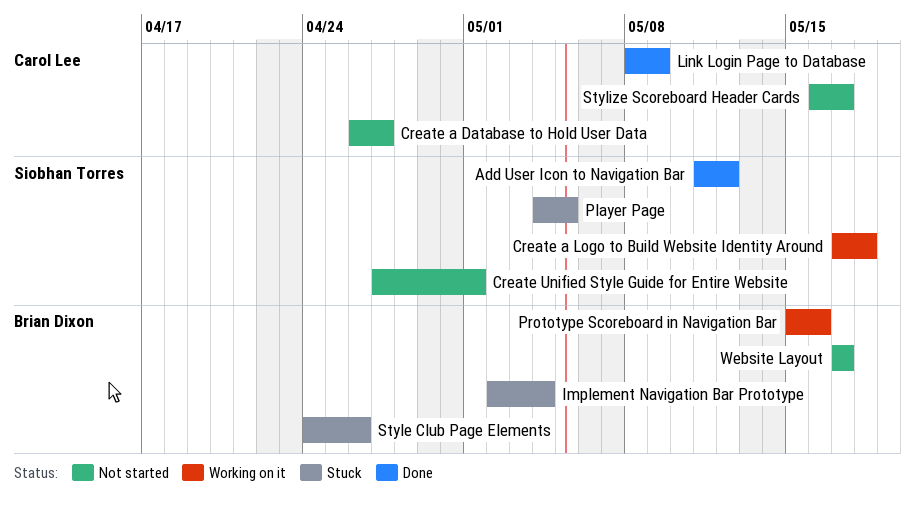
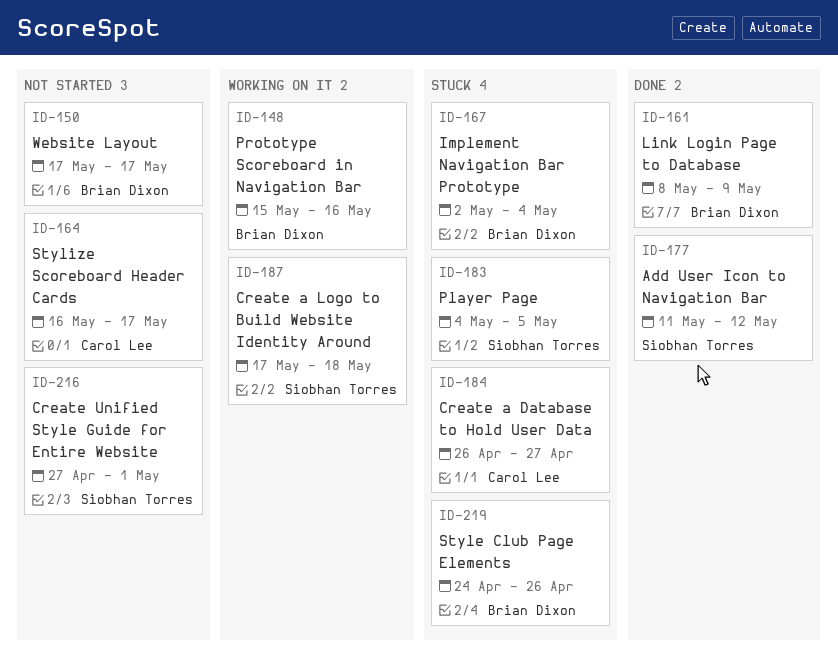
Create a Database to Hold User Data, status: Not started -> Stuck
Link Login Page to Database, owner: Carol Lee -> Brian Dixon

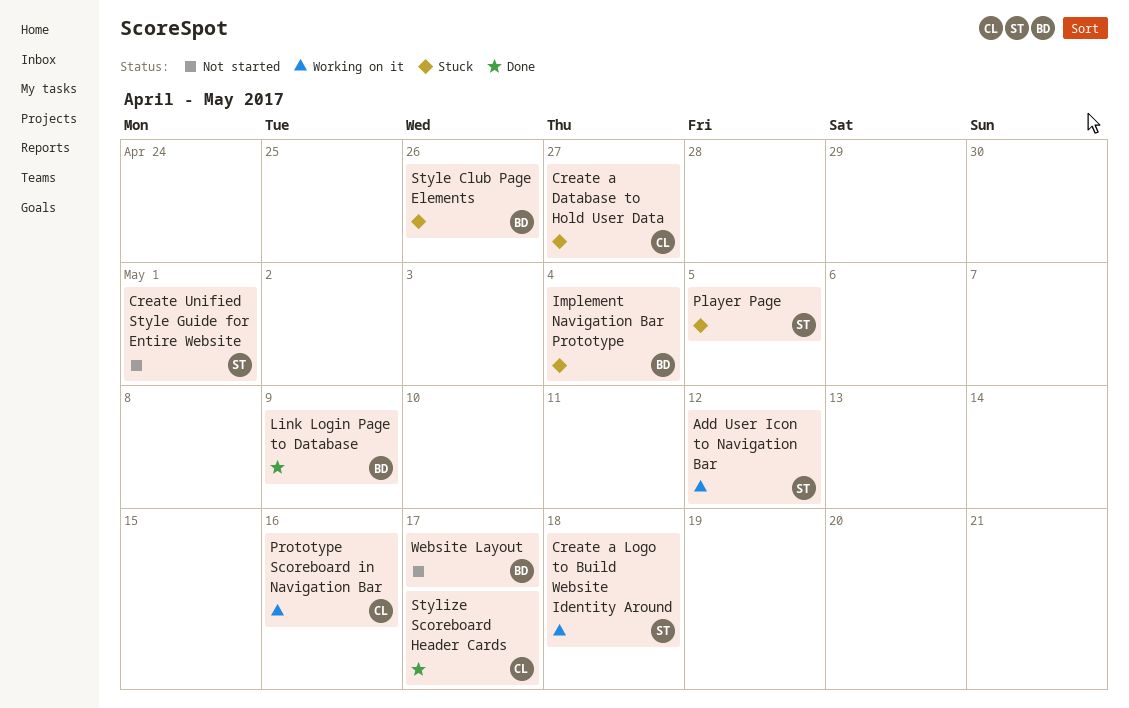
Add User Icon to Navigation Bar, status: Done -> Working on it
Prototype Scoreboard in Navigation Bar, owner: Brian Dixon -> Carol Lee
Stylize Scoreboard Header Cards, status: Not started -> Done

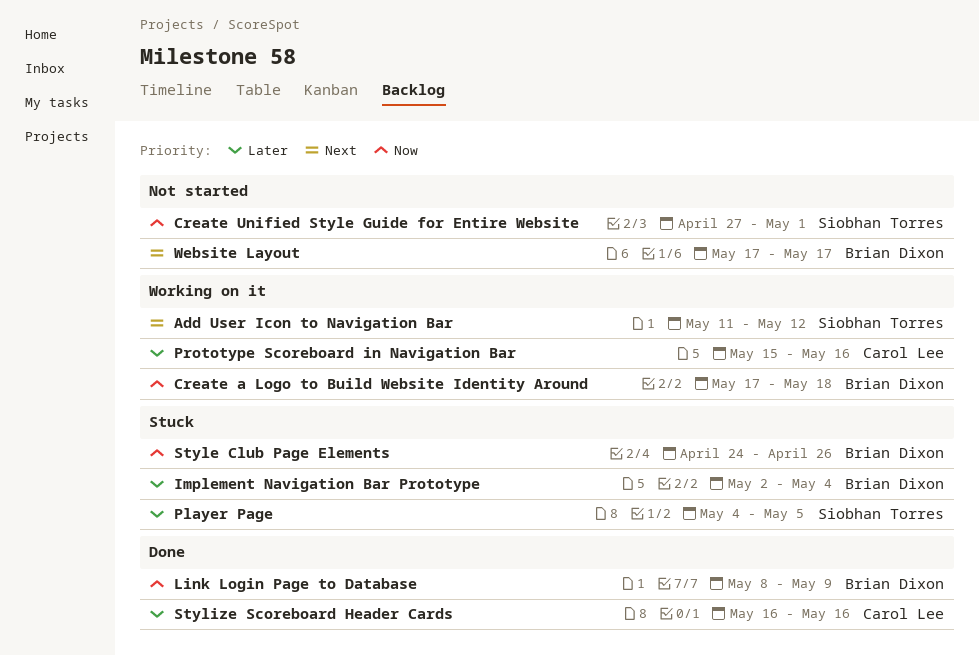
Create a Database to Hold User Data: present -> none
Create a Logo to Build Website Identity Around, owner: Siobhan Torres -> Brian Dixon
Stylize Scoreboard Header Cards, due: May 17 -> May 16

